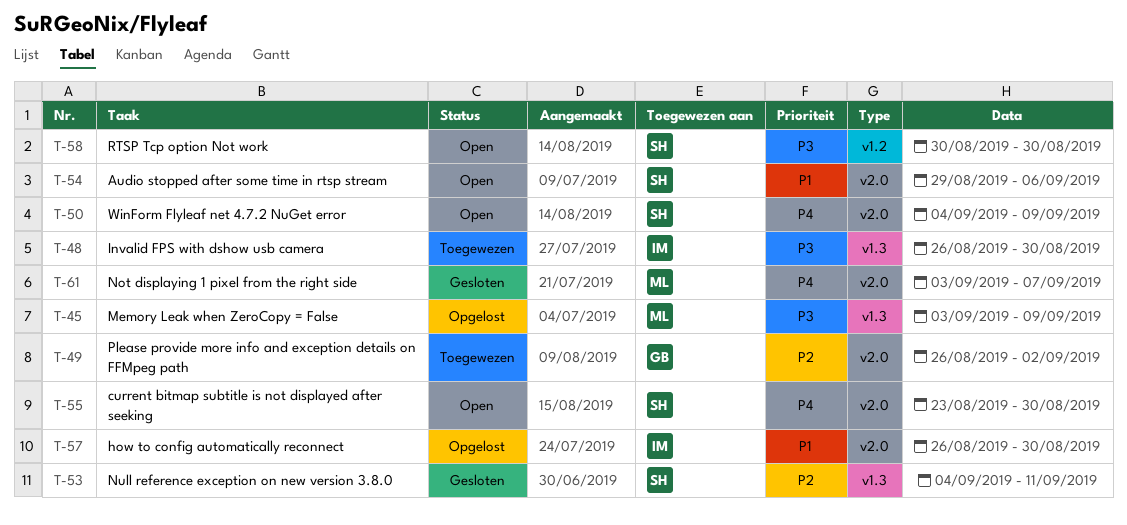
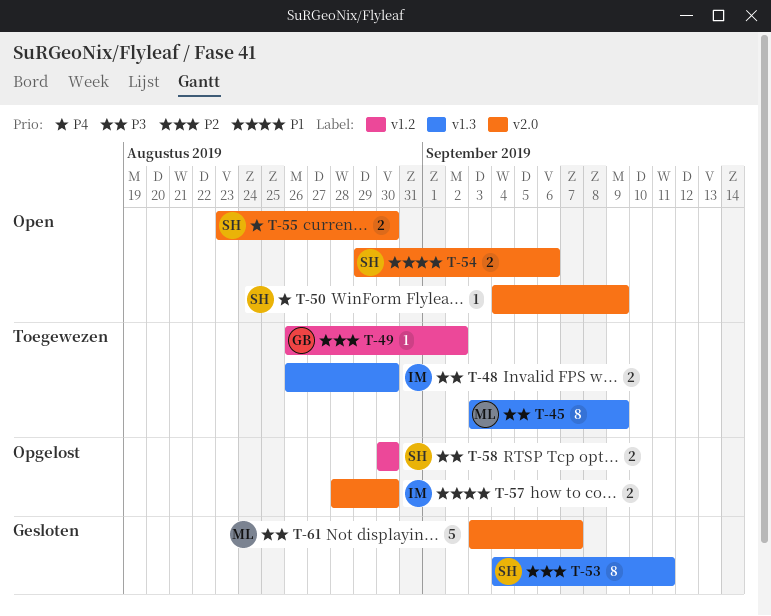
T-45, status: Opgelost -> Toegewezen
T-49, label: v2.0 -> v1.2
T-57, start: Aug 26 -> Aug 28
T-58, status: Open -> Opgelost
T-61, priority: P4 -> P3

